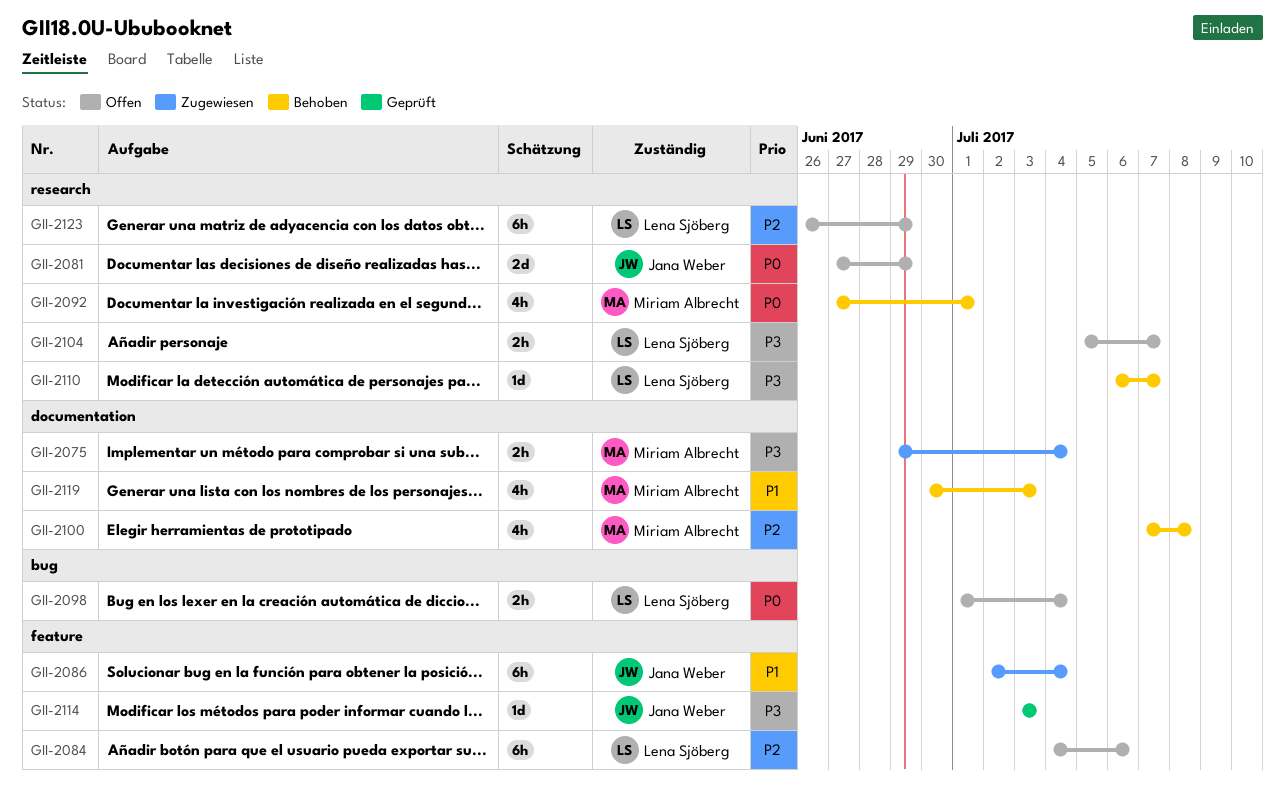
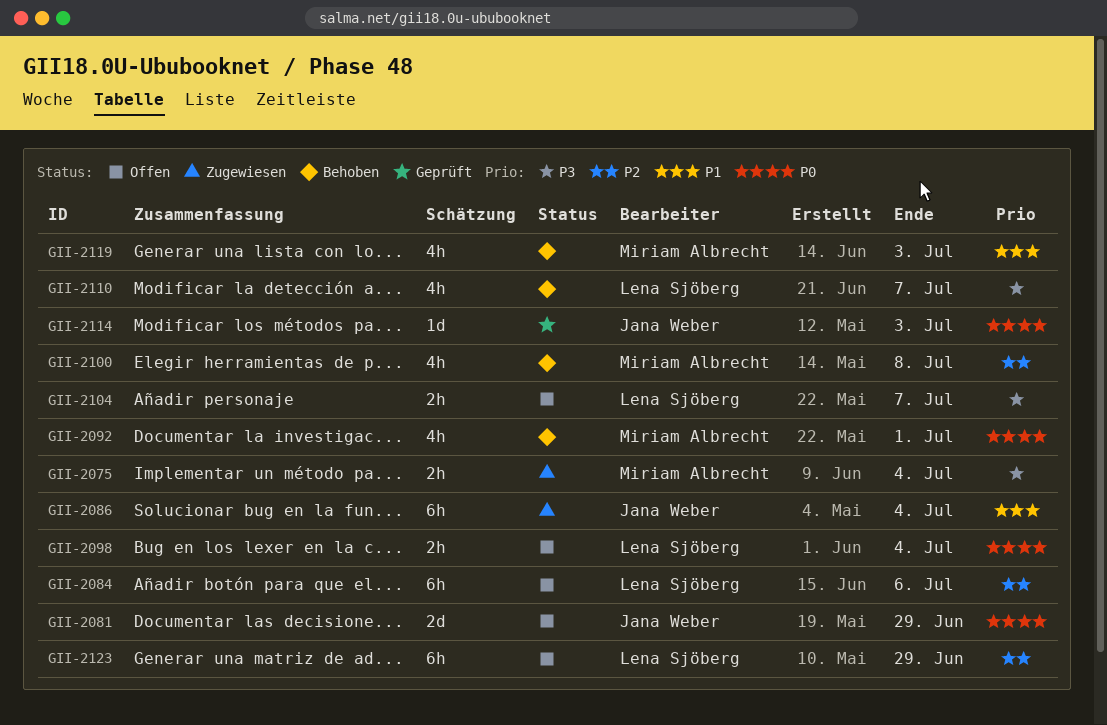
GII-2110, estimate: 1d -> 4h
GII-2114, priority: P3 -> P0

